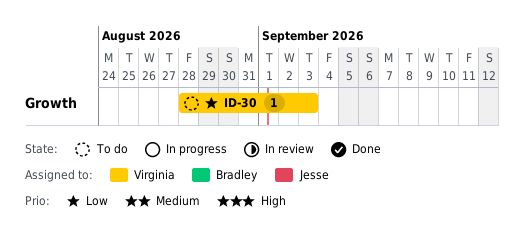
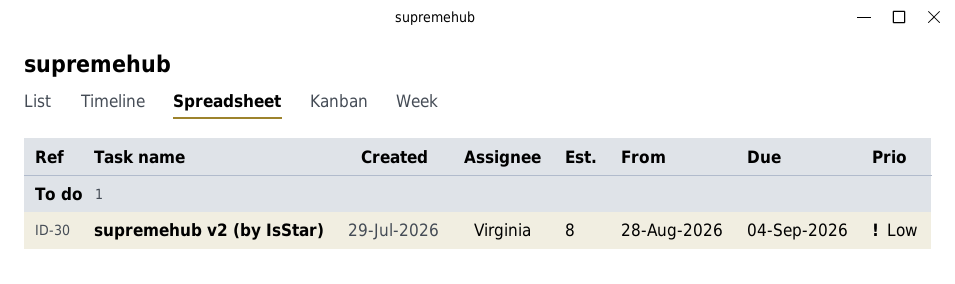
ID-30, estimate: 1 -> 8
ID-30, due: Sep 3 -> Sep 4

